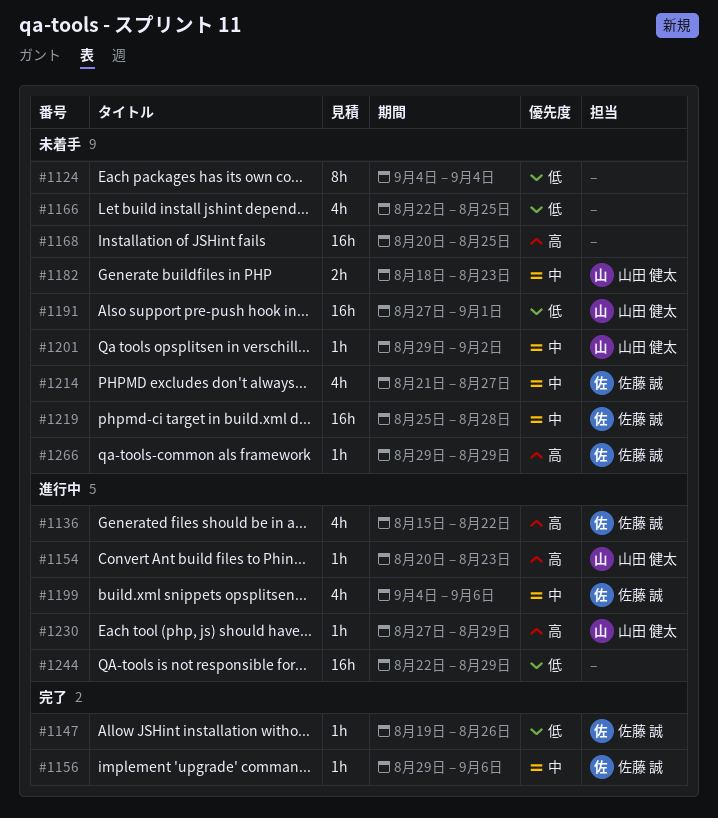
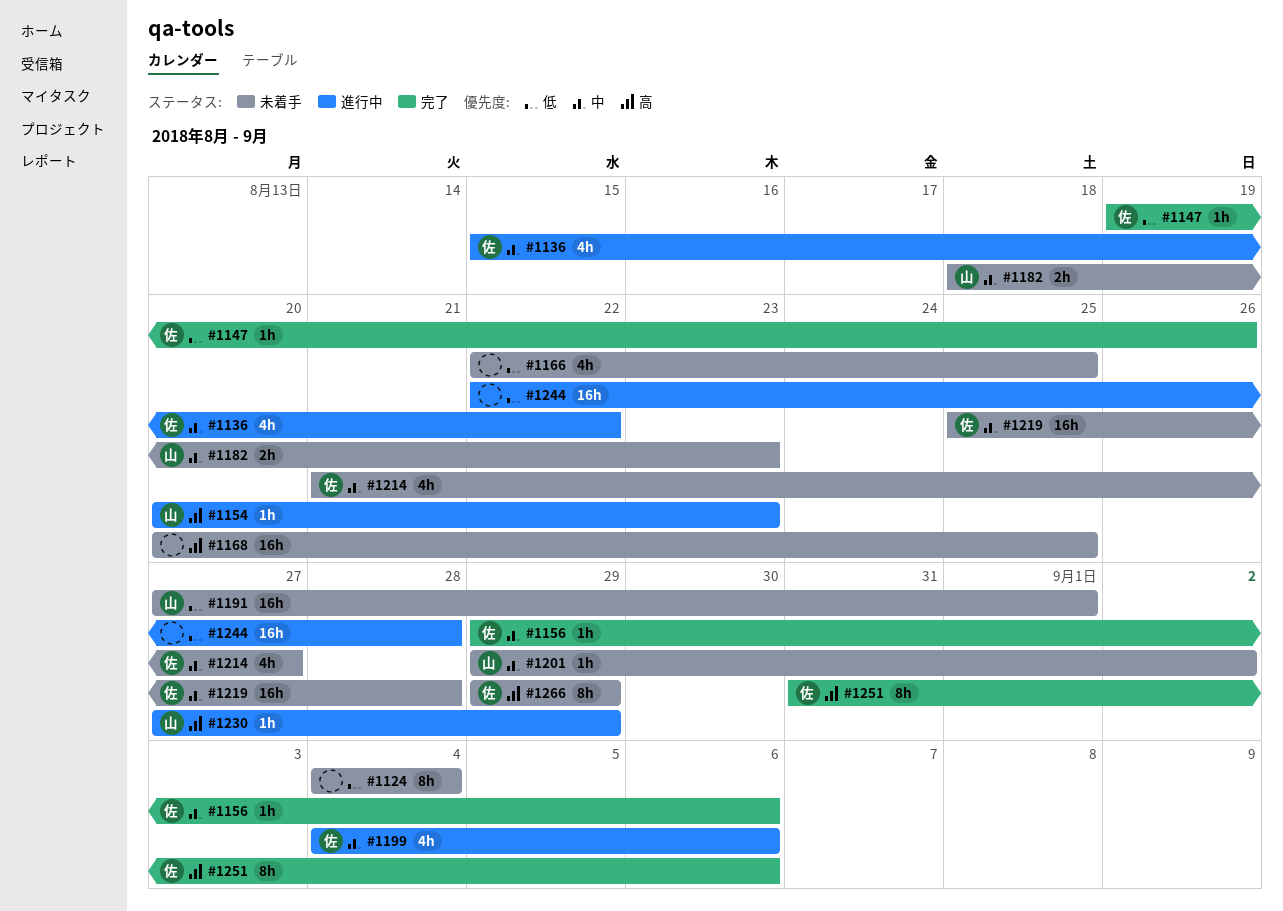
#1136, priority: 高 -> 中
#1244, due: Aug 29 -> Aug 28
#1251: none -> present
#1266, estimate: 1h -> 8h

